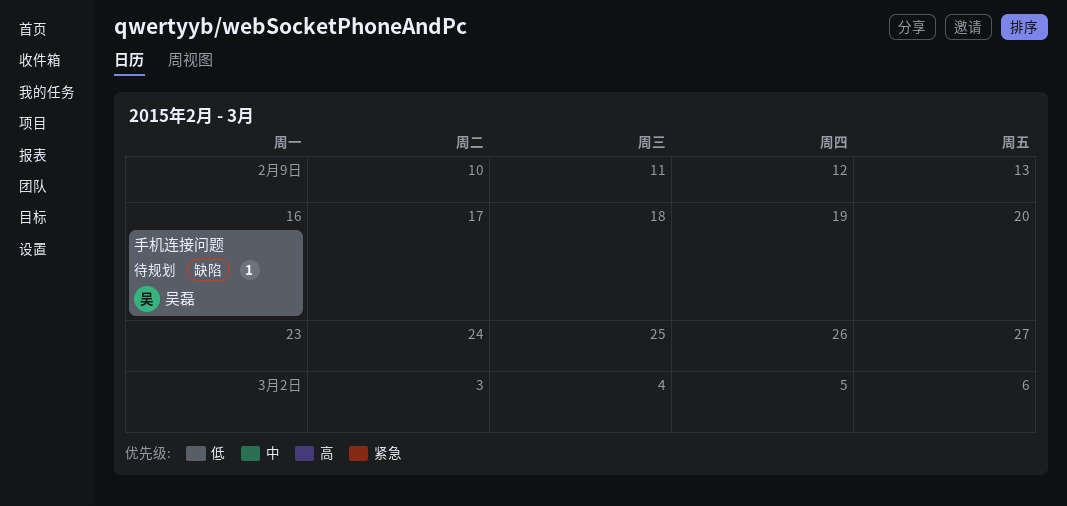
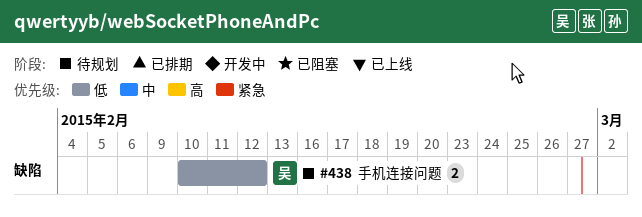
手机连接问题, estimate: 1 -> 2
手机连接问题, due: Feb 16 -> Feb 12

